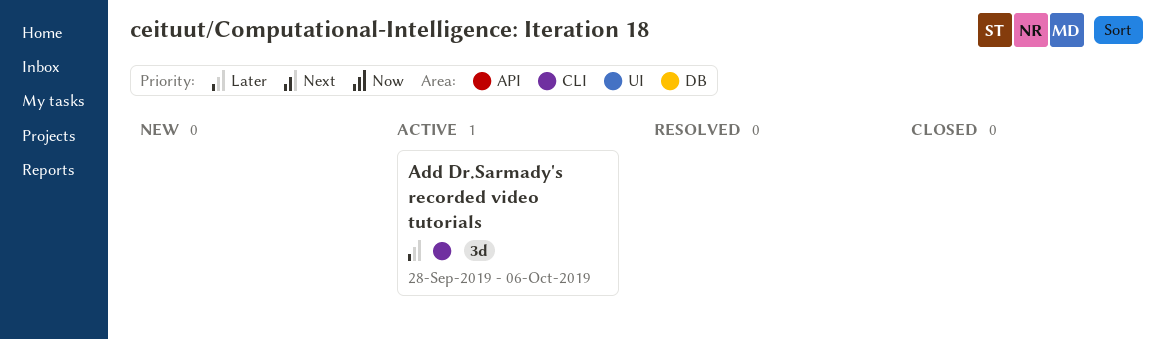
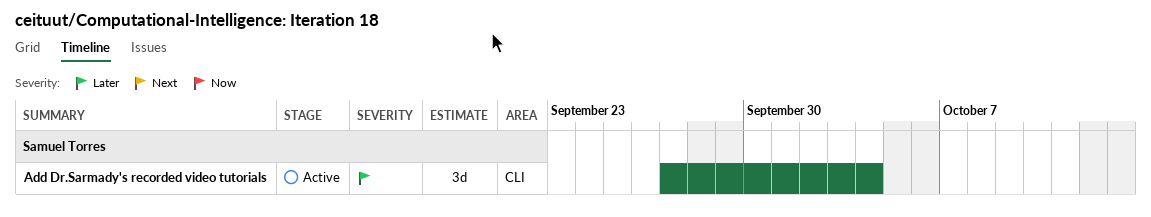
Add Dr.Sarmady's recorded video tutorials, start: Sep 28 -> Sep 27
Add Dr.Sarmady's recorded video tutorials, due: Oct 6 -> Oct 4

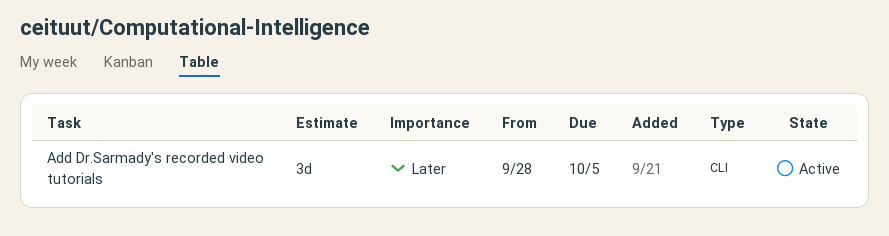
Add Dr.Sarmady's recorded video tutorials, start: Sep 27 -> Sep 28
Add Dr.Sarmady's recorded video tutorials, due: Oct 4 -> Oct 5

